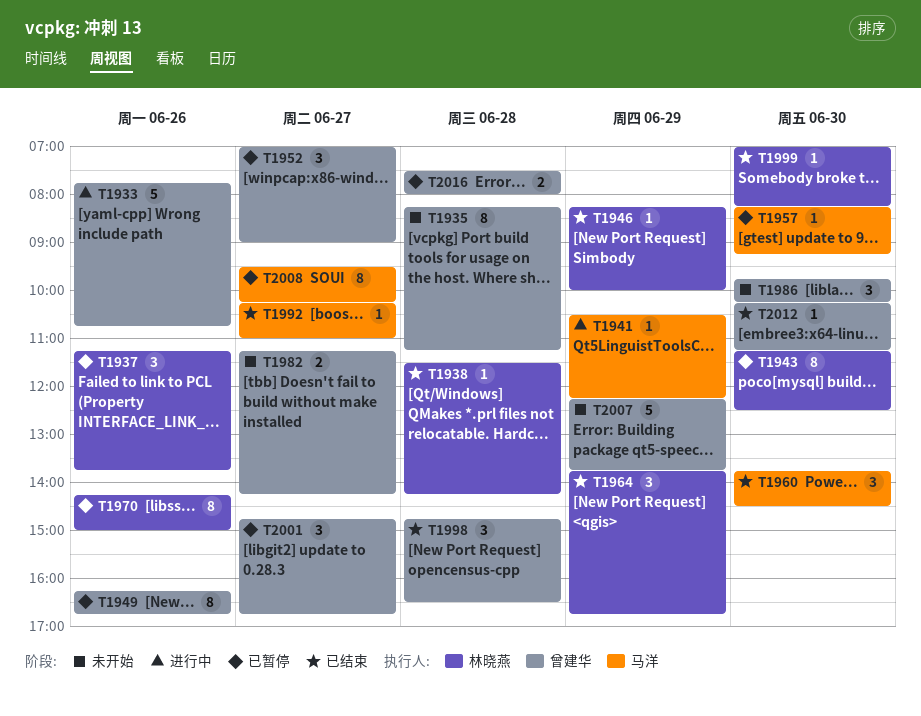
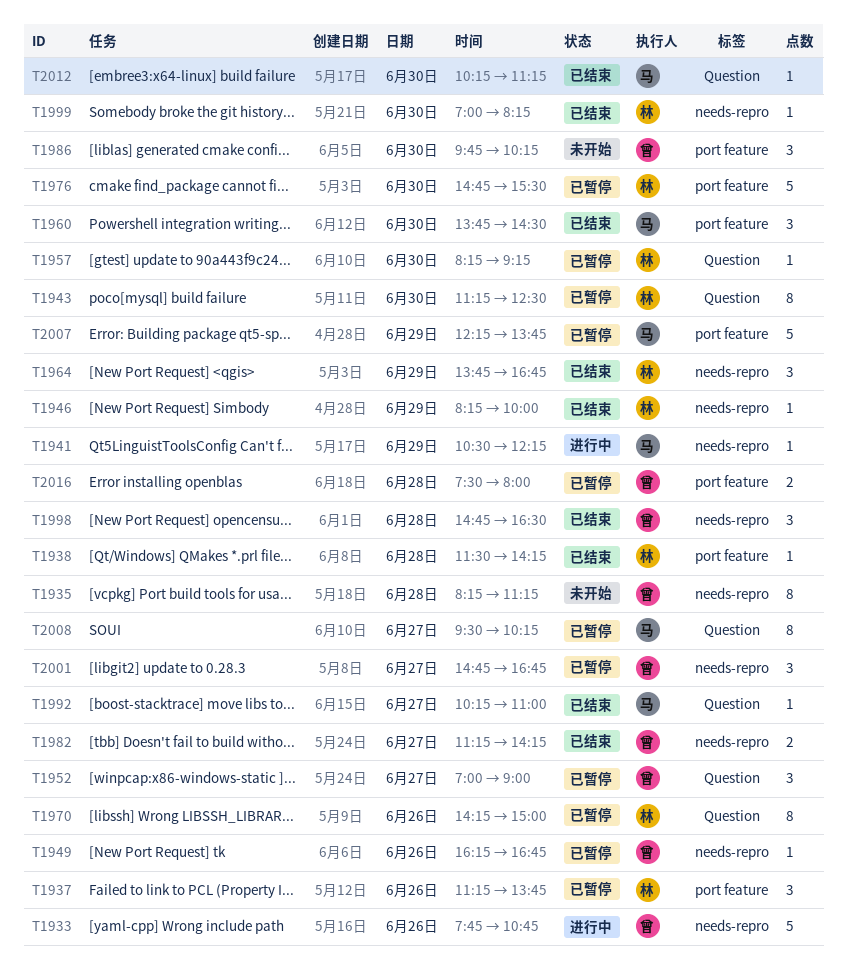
T1949, estimate: 8 -> 1
T1957, owner: 马洋 -> 林晓燕
T1976: none -> present
T1982, status: 未开始 -> 已结束
T2007, status: 未开始 -> 已暂停
T2007, owner: 曾建华 -> 马洋
T2012, owner: 曾建华 -> 马洋

